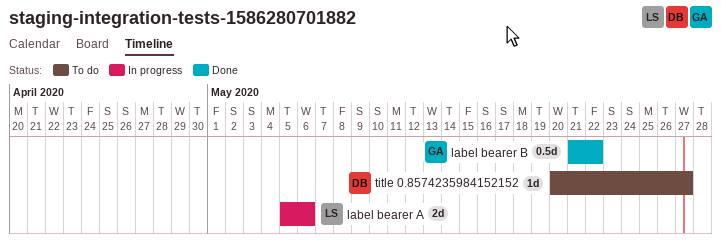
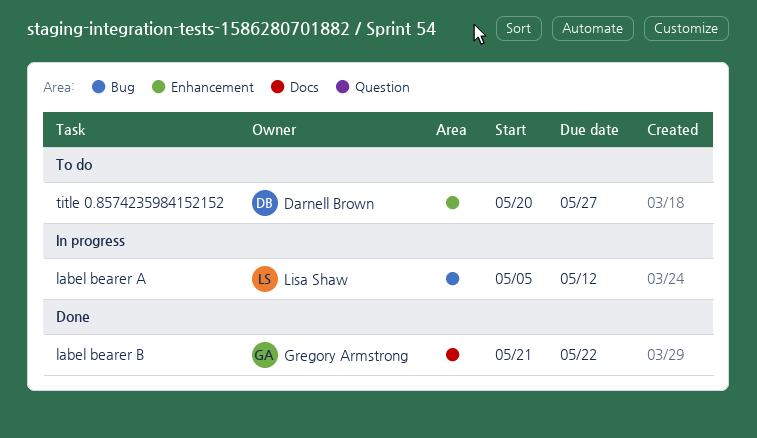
label bearer A, due: May 6 -> May 12

